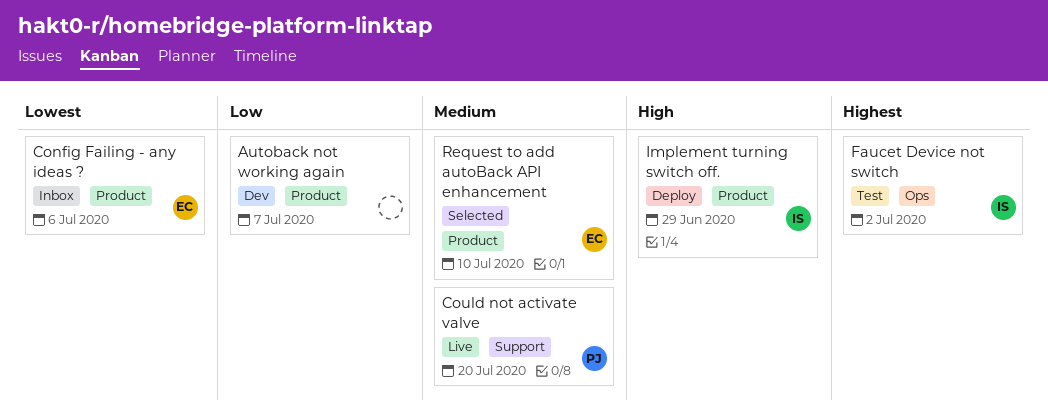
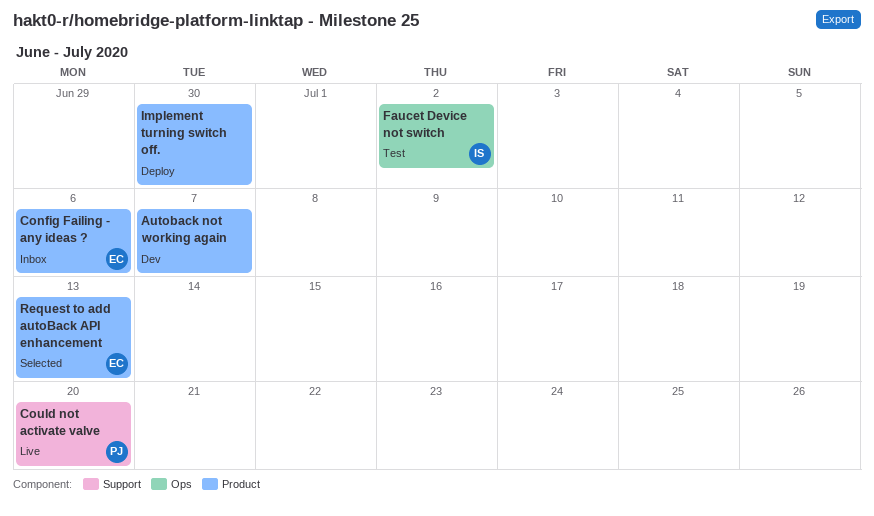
Implement turning switch off., owner: IS -> none
Implement turning switch off., due: Jun 29 -> Jun 30
Request to add autoBack API enhancement, due: Jul 10 -> Jul 13

